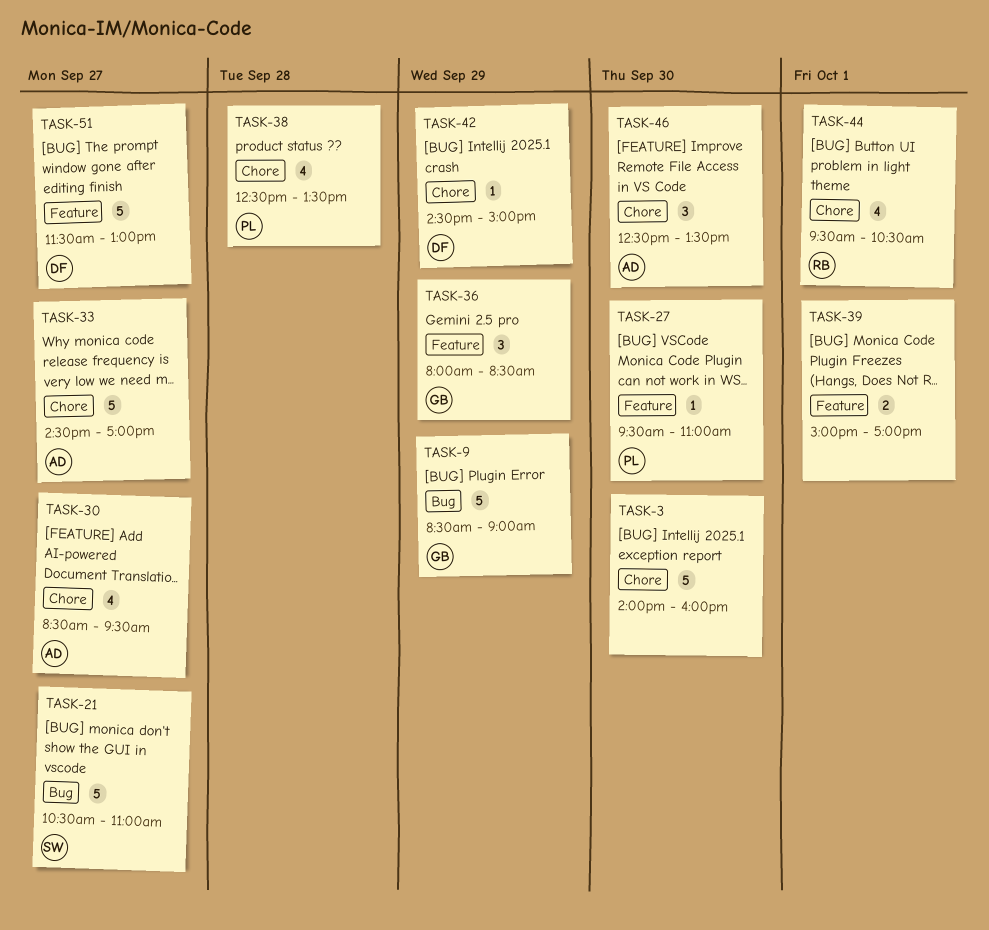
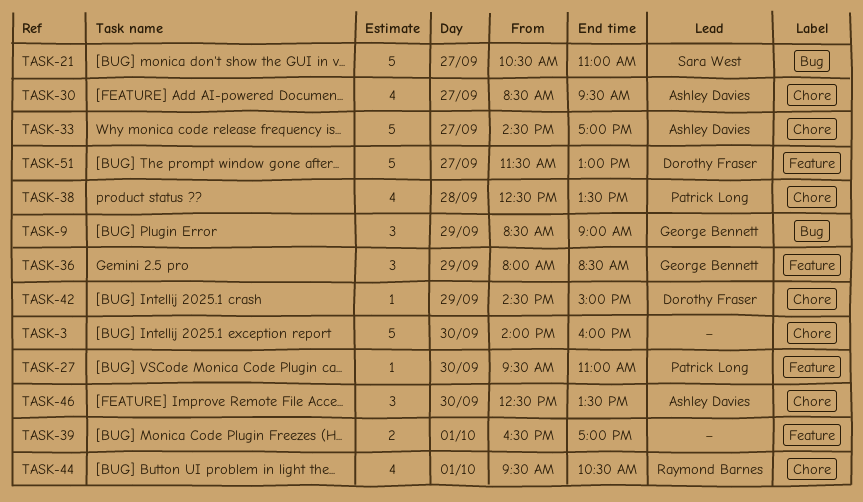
TASK-9, estimate: 5 -> 3
TASK-39, begins: 15:00 -> 16:30

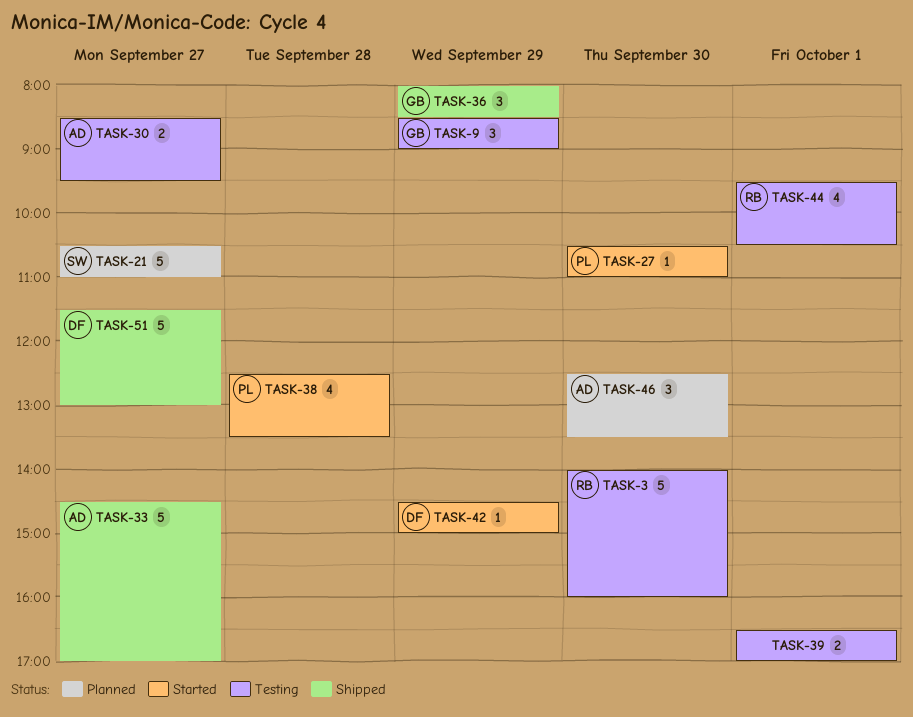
TASK-3, owner: none -> Raymond Barnes
TASK-27, begins: 09:30 -> 10:30
TASK-30, estimate: 4 -> 2

